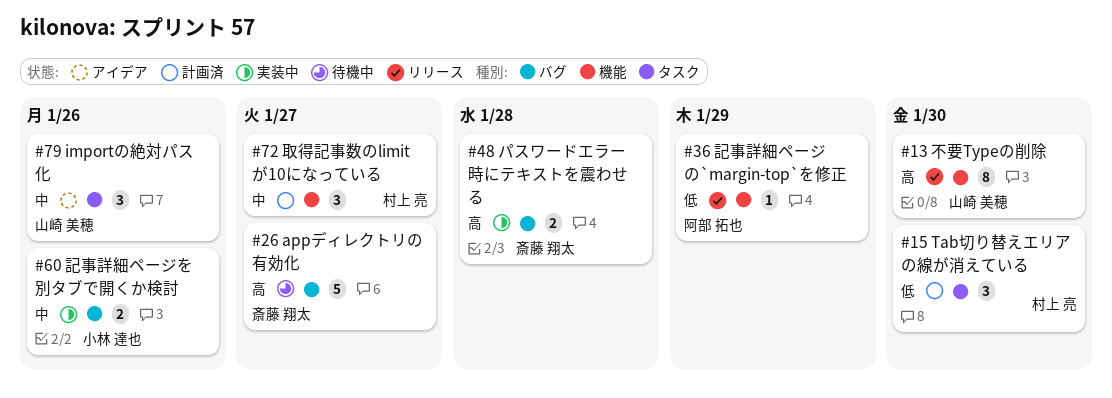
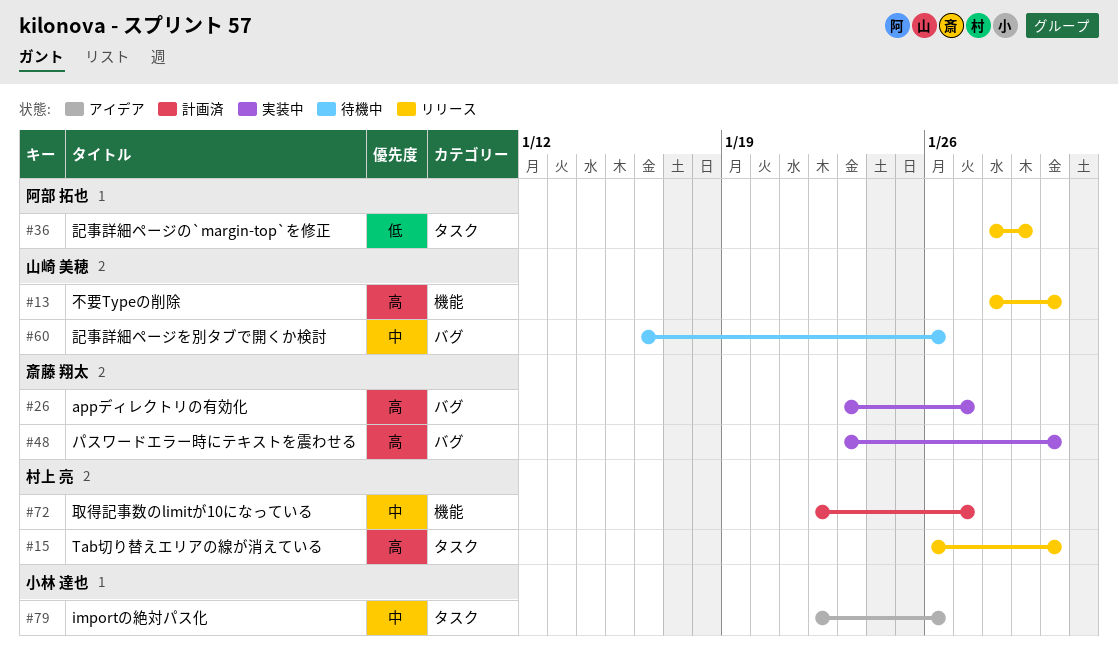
#15, status: 計画済 -> リリース
#15, priority: 低 -> 高
#26, status: 待機中 -> 実装中
#36, label: 機能 -> タスク
#48, due: Jan 28 -> Jan 30
#60, status: 実装中 -> 待機中
#60, owner: 小林 達也 -> 山崎 美穂
#79, owner: 山崎 美穂 -> 小林 達也

